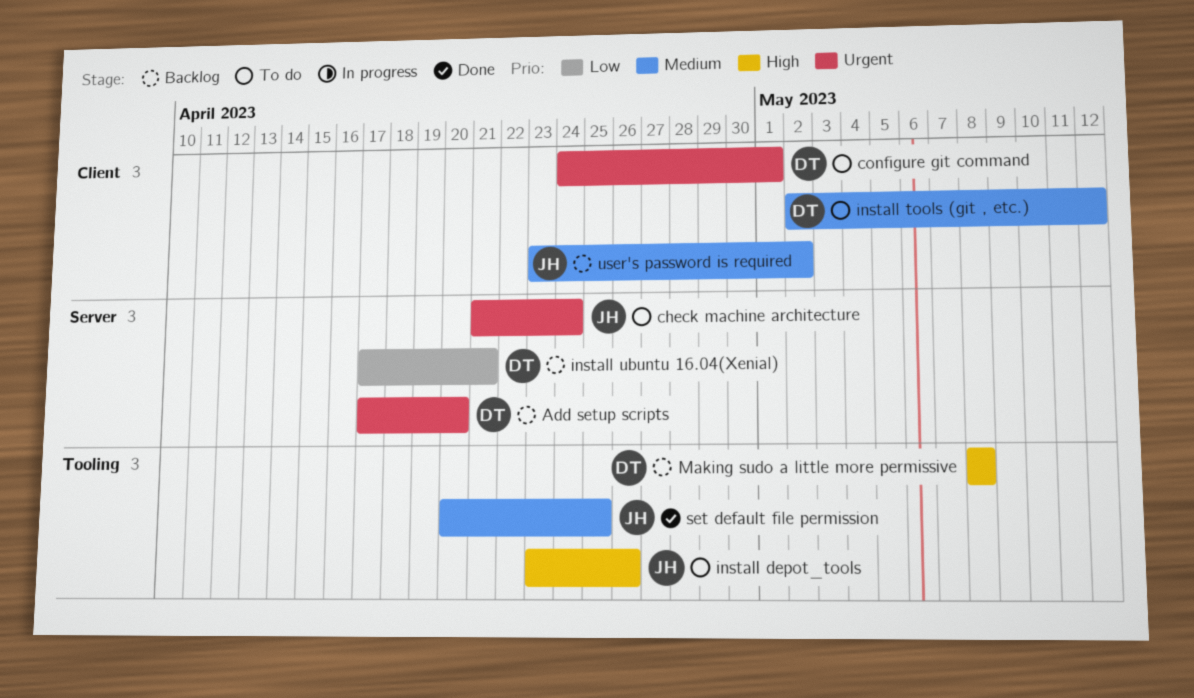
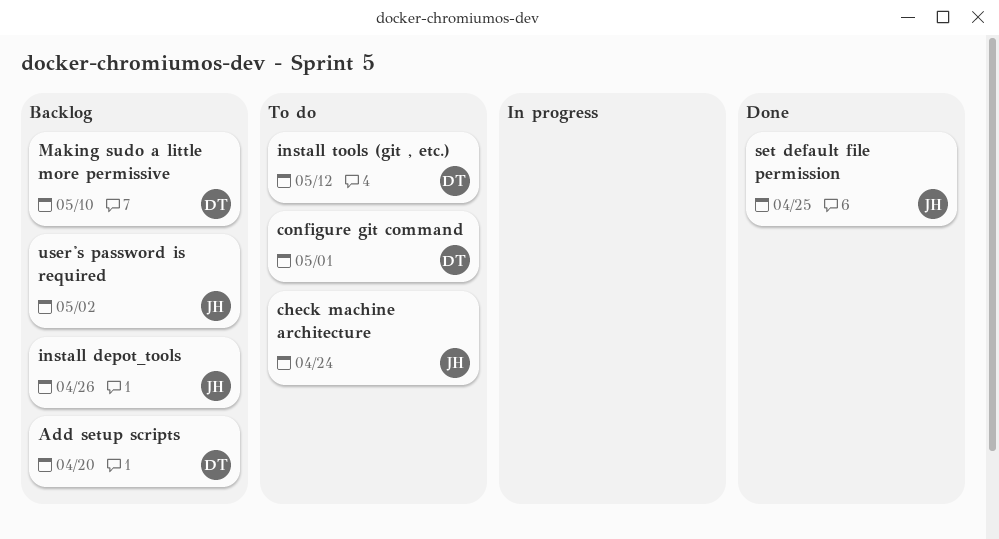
install depot_tools, status: To do -> Backlog
install ubuntu 16.04(Xenial): present -> none
Making sudo a little more permissive, due: May 8 -> May 10

